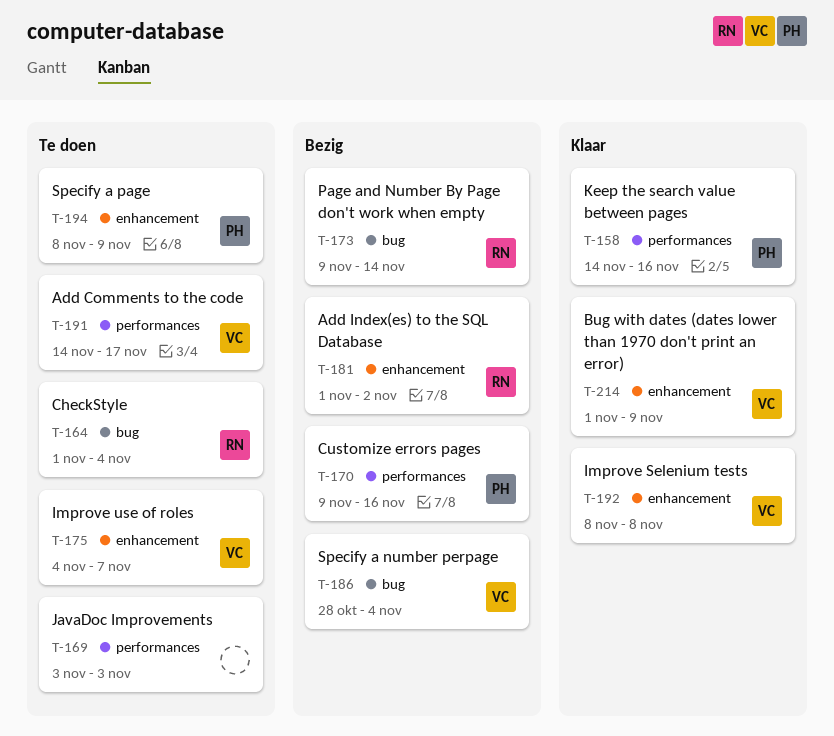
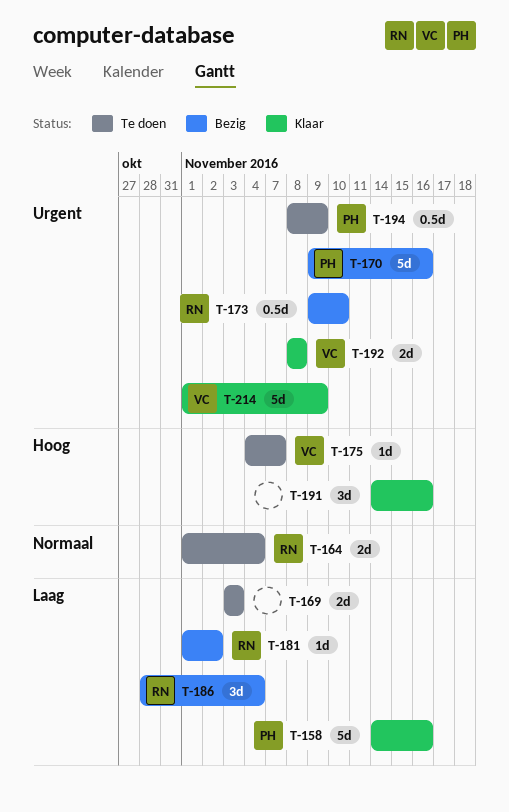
T-173, due: Nov 14 -> Nov 10
T-186, owner: VC -> RN
T-191, status: Te doen -> Klaar
T-191, owner: VC -> none
T-191, due: Nov 17 -> Nov 16

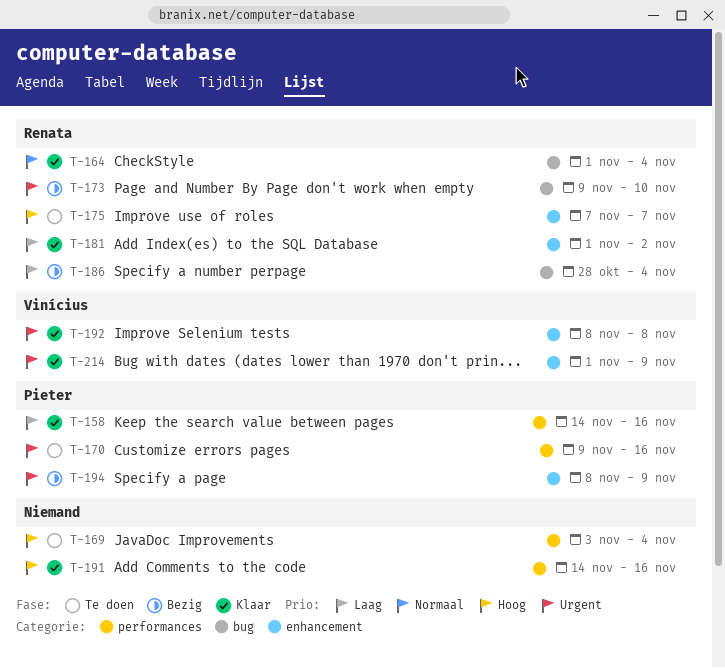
T-164, status: Te doen -> Klaar
T-169, priority: Laag -> Hoog
T-169, due: Nov 3 -> Nov 4
T-170, status: Bezig -> Te doen
T-175, owner: Vinícius -> Renata
T-175, start: Nov 4 -> Nov 7
T-181, status: Bezig -> Klaar
T-194, status: Te doen -> Bezig

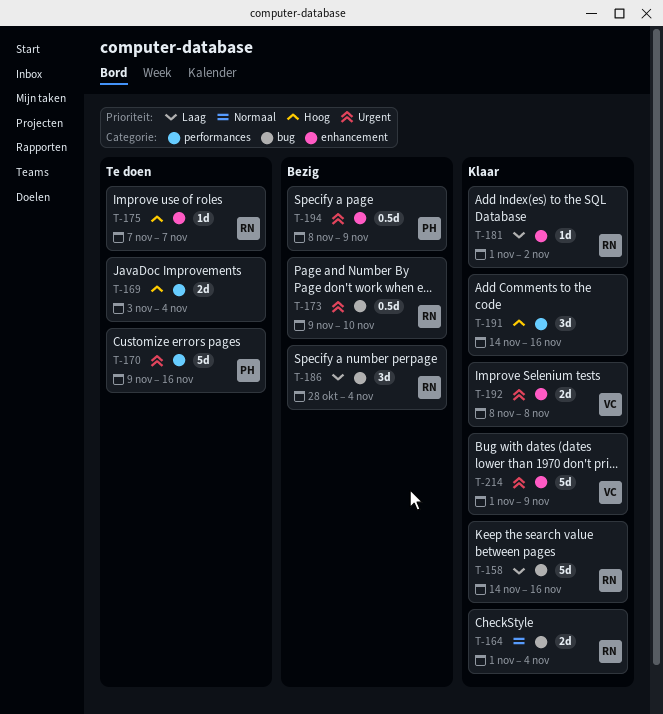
T-158, owner: Pieter -> Renata
T-158, label: performances -> bug

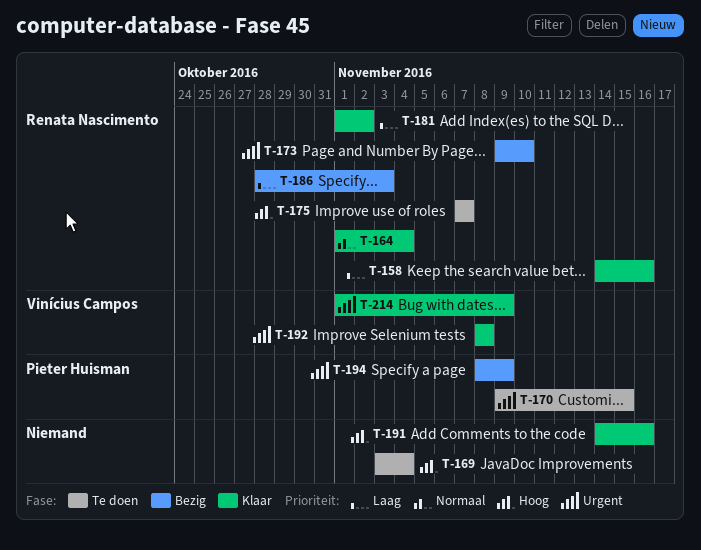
T-170, due: Nov 16 -> Nov 15
T-186, due: Nov 4 -> Nov 3

